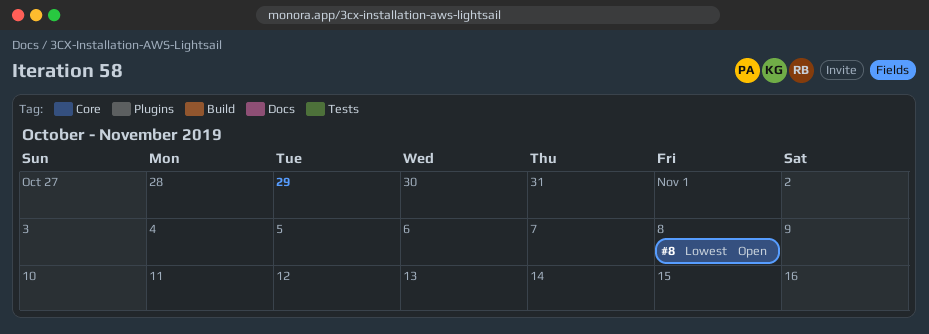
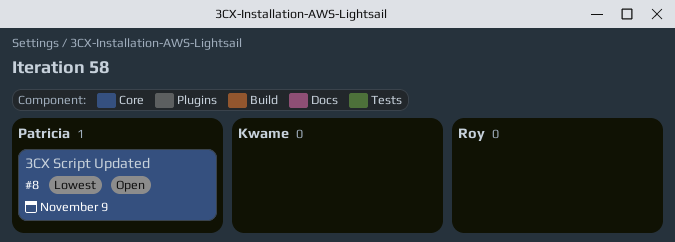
#8, due: Nov 8 -> Nov 9

